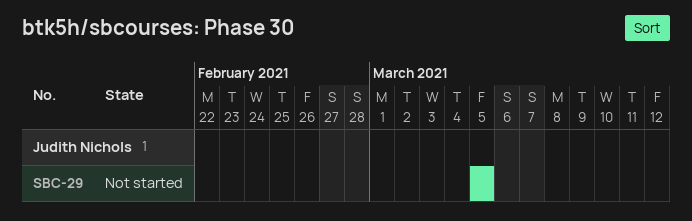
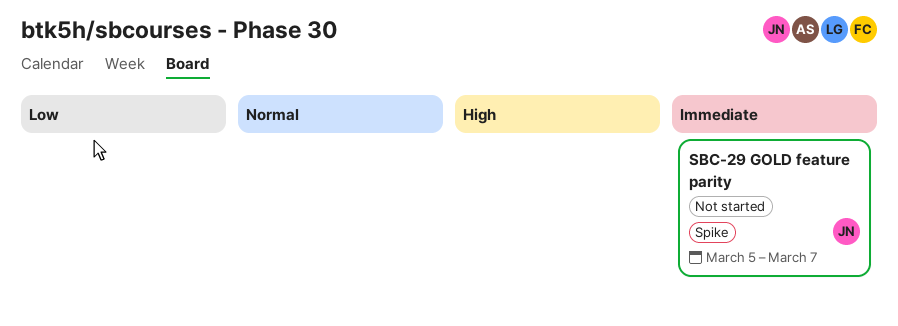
SBC-29, due: Mar 5 -> Mar 7

